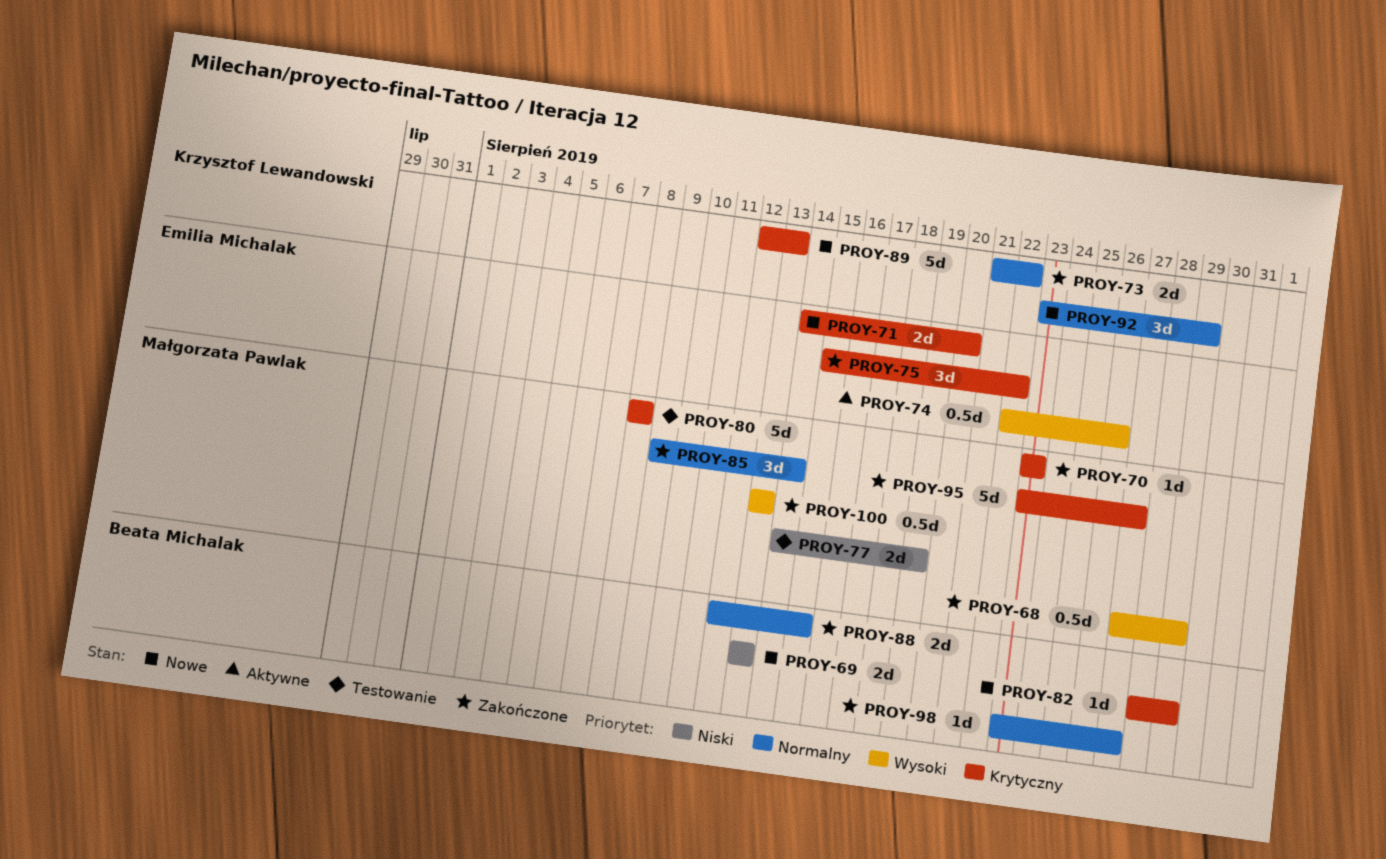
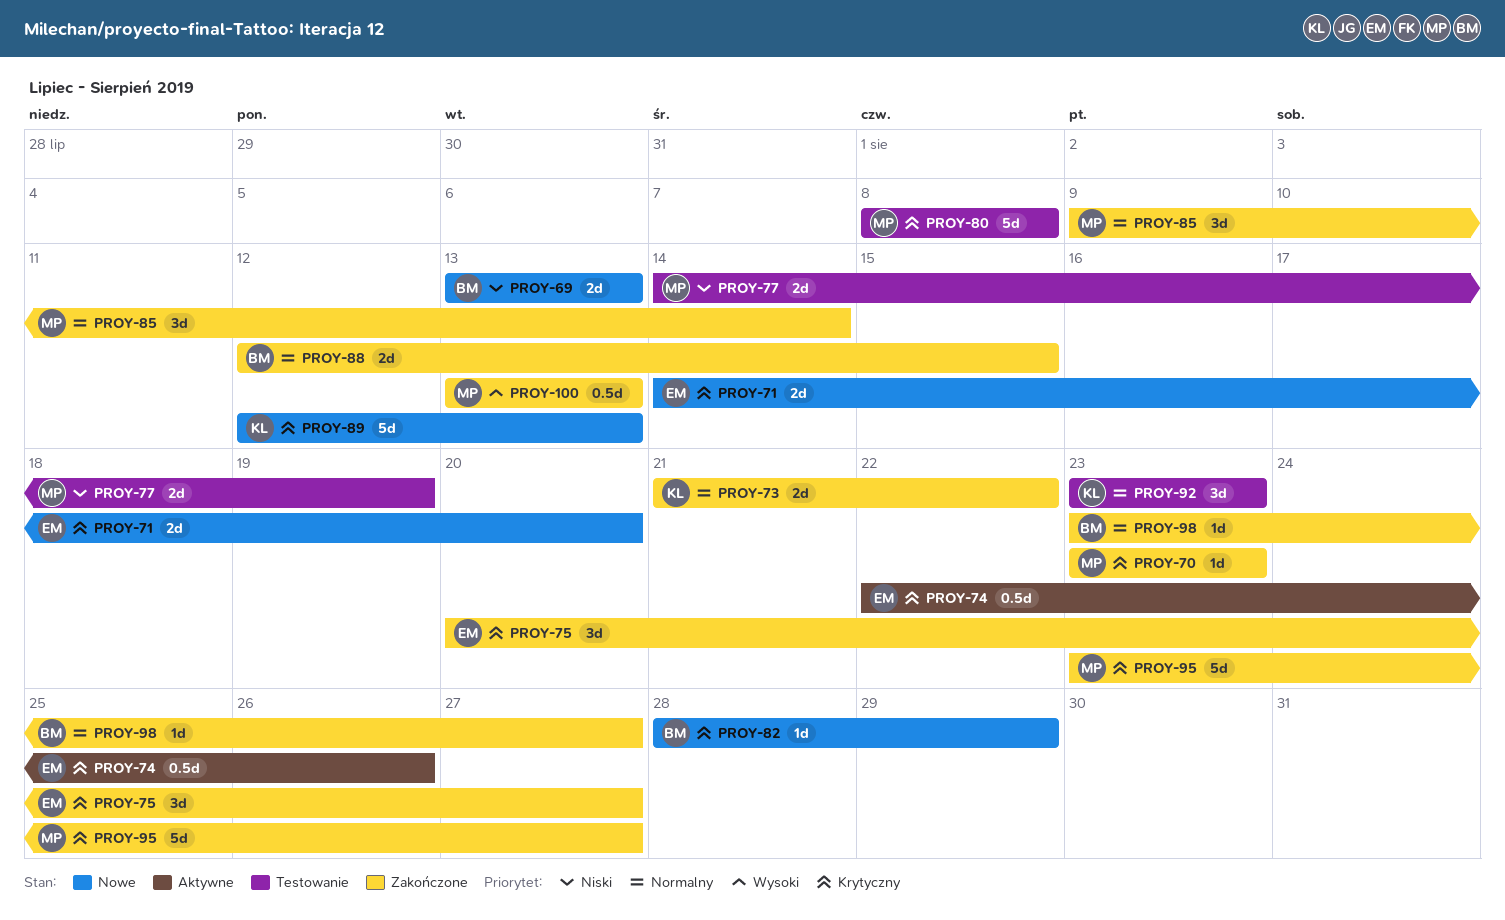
PROY-68: present -> none
PROY-74, priority: Wysoki -> Krytyczny
PROY-75, start: Aug 15 -> Aug 20
PROY-75, due: Aug 22 -> Aug 27
PROY-92, status: Nowe -> Testowanie
PROY-92, due: Aug 29 -> Aug 23

